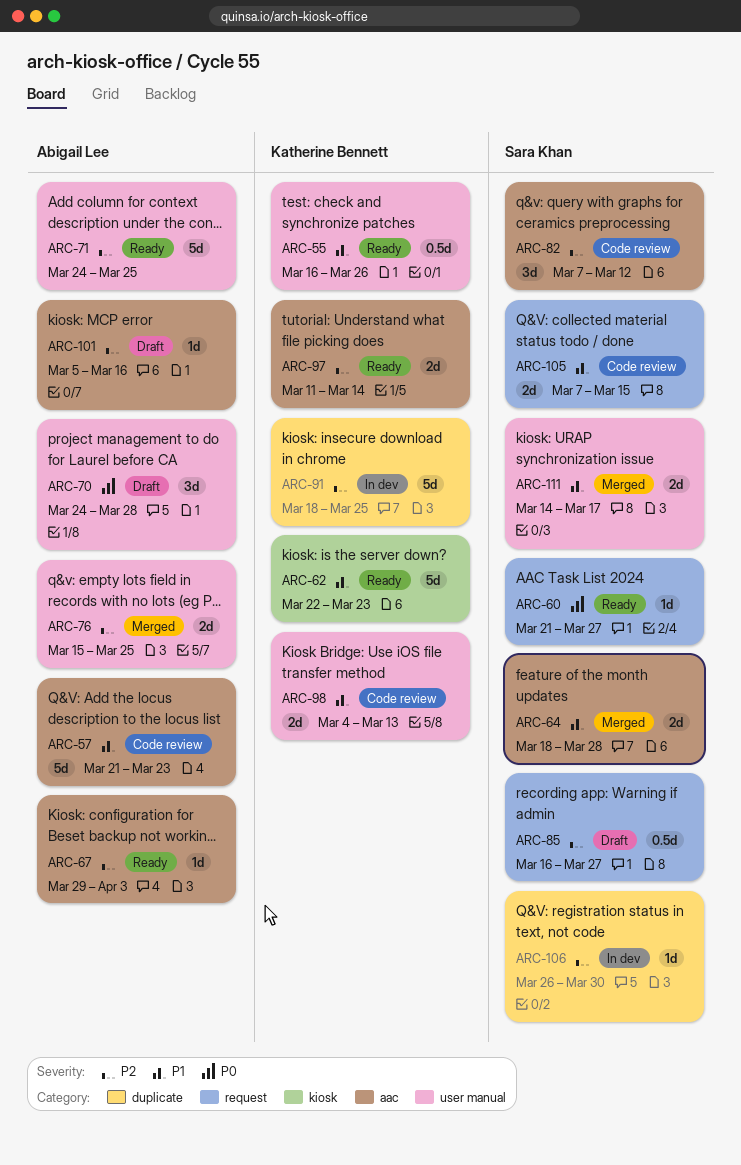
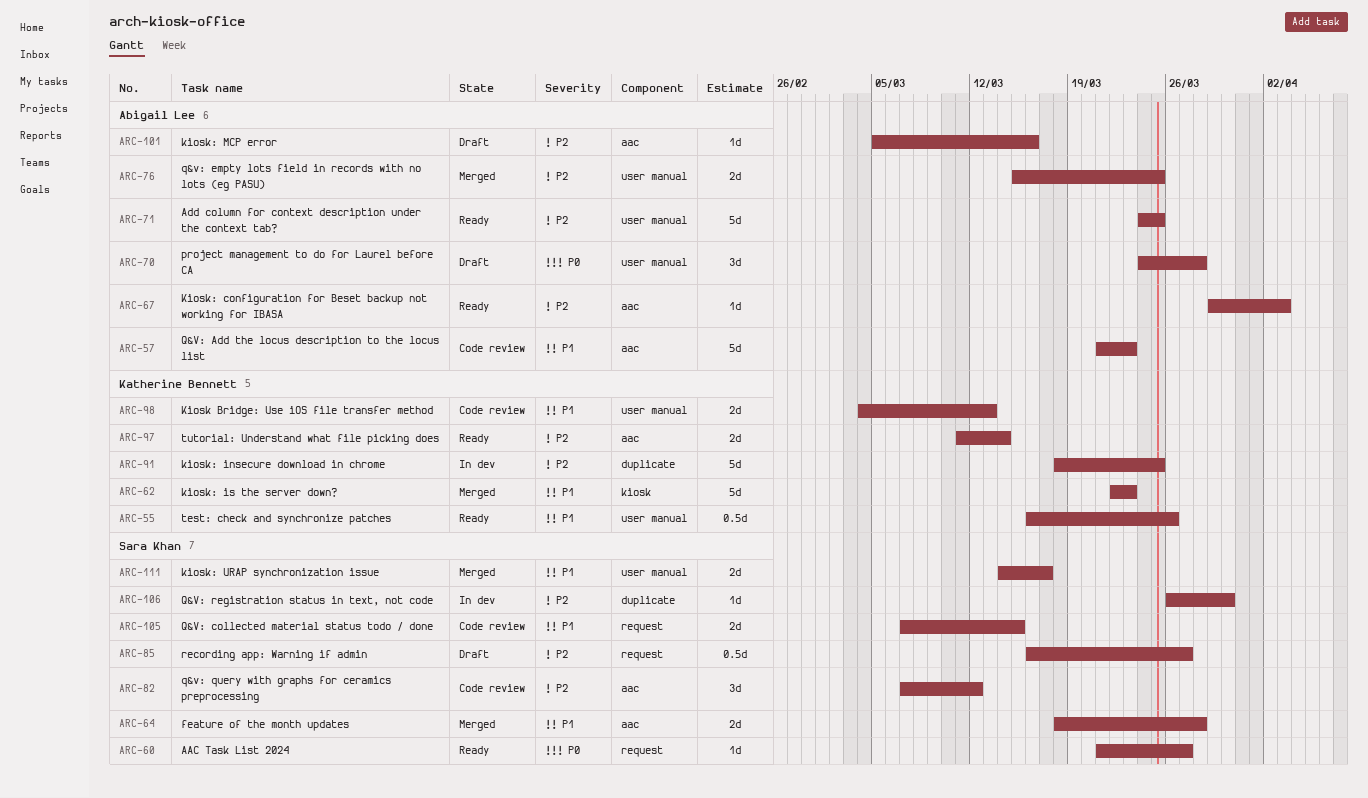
ARC-62, status: Ready -> Merged

